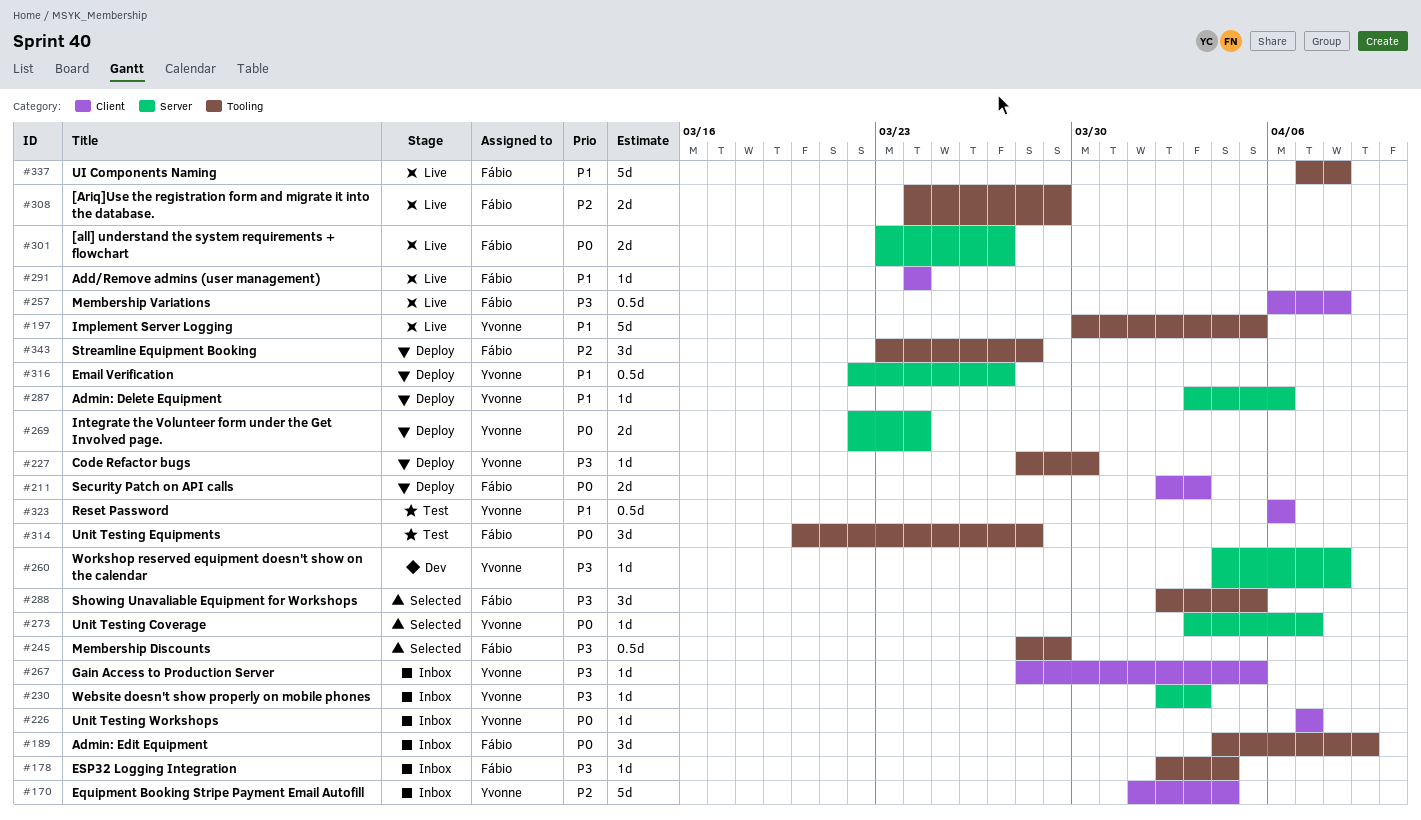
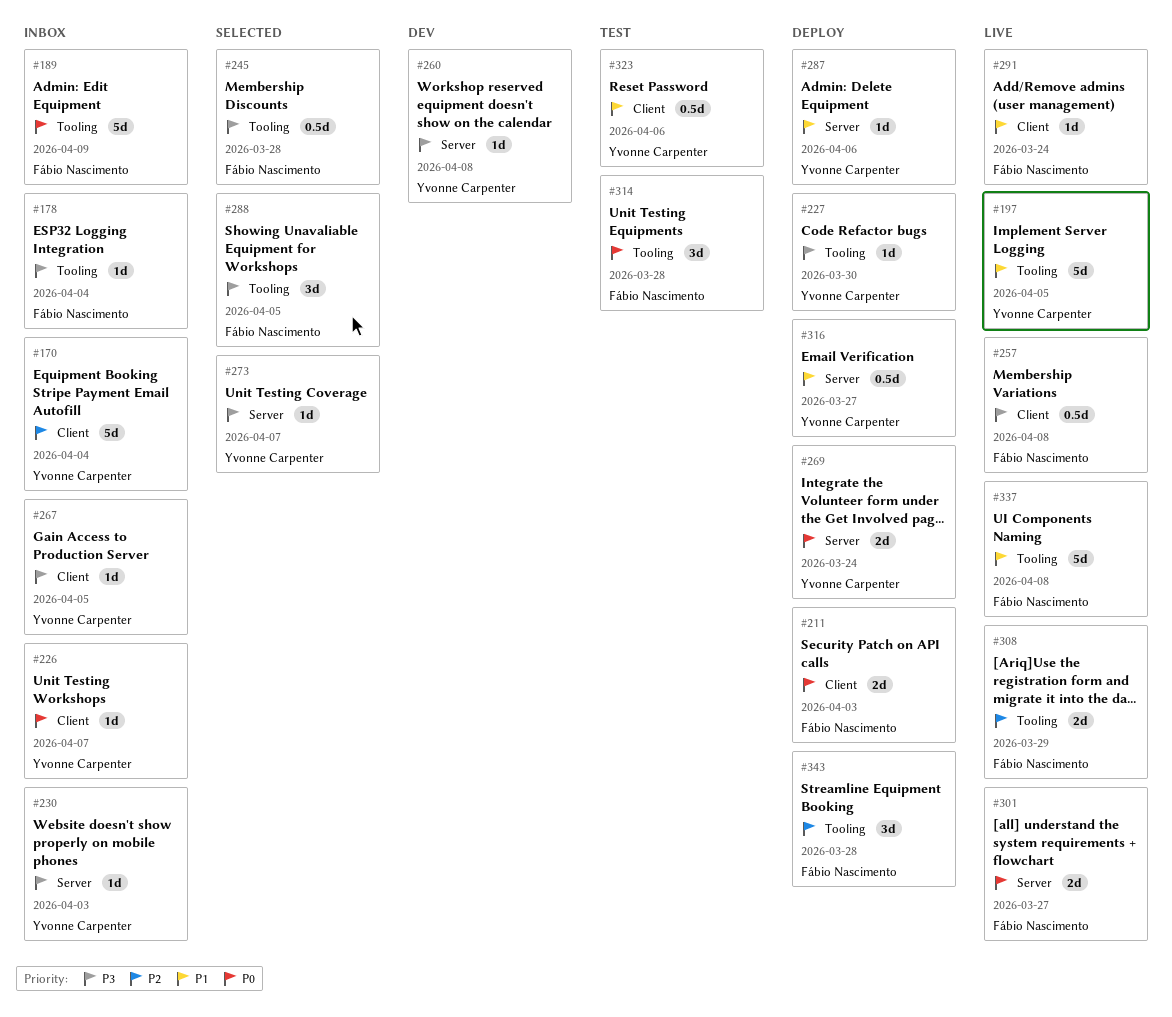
#189, estimate: 3d -> 5d
#245, due: Mar 29 -> Mar 28
#273, priority: P0 -> P3

